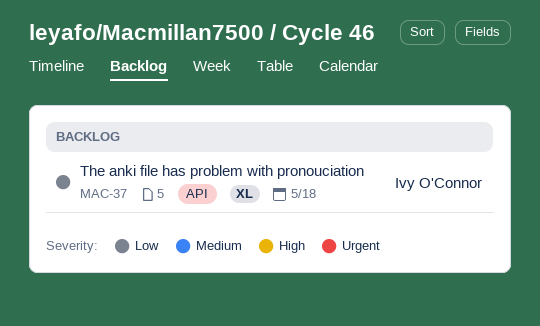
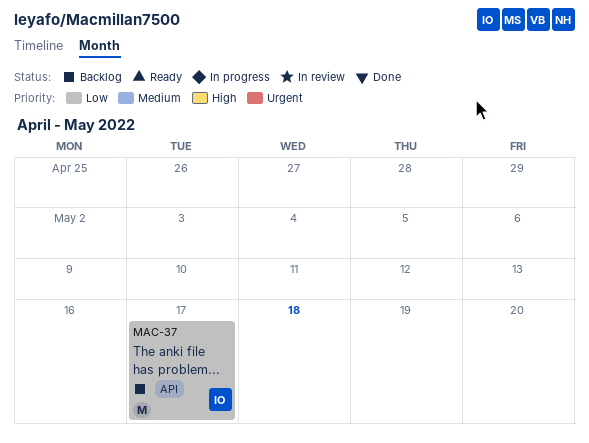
MAC-37, estimate: XL -> M
MAC-37, due: May 18 -> May 17

